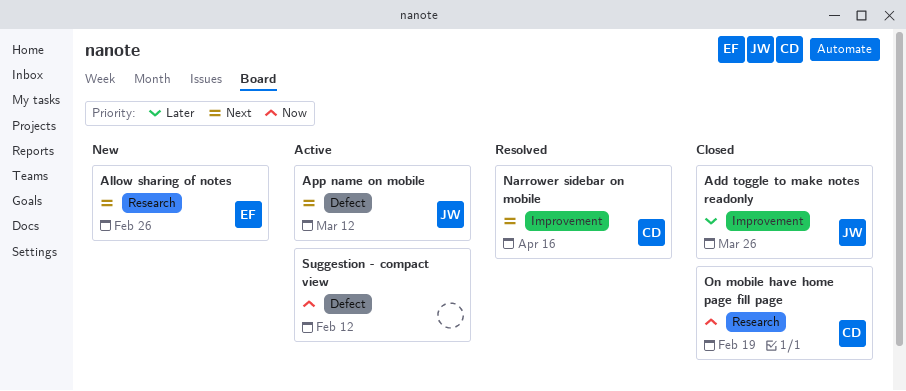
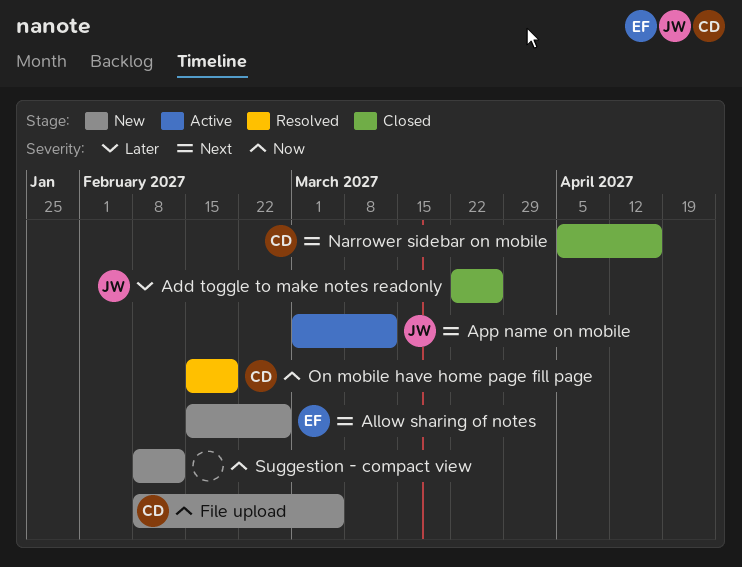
File upload: none -> present
Narrower sidebar on mobile, status: Resolved -> Closed
On mobile have home page fill page, status: Closed -> Resolved
Suggestion - compact view, status: Active -> New

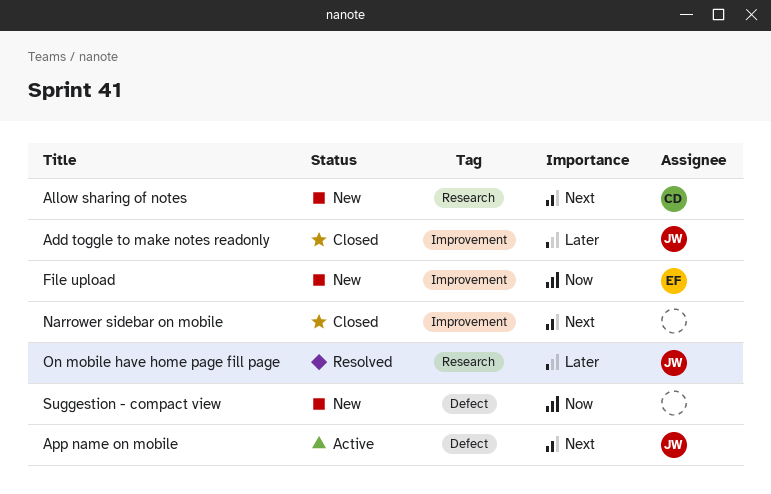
Allow sharing of notes, owner: EF -> CD
File upload, owner: CD -> EF
Narrower sidebar on mobile, owner: CD -> none
On mobile have home page fill page, owner: CD -> JW
On mobile have home page fill page, priority: Now -> Later

